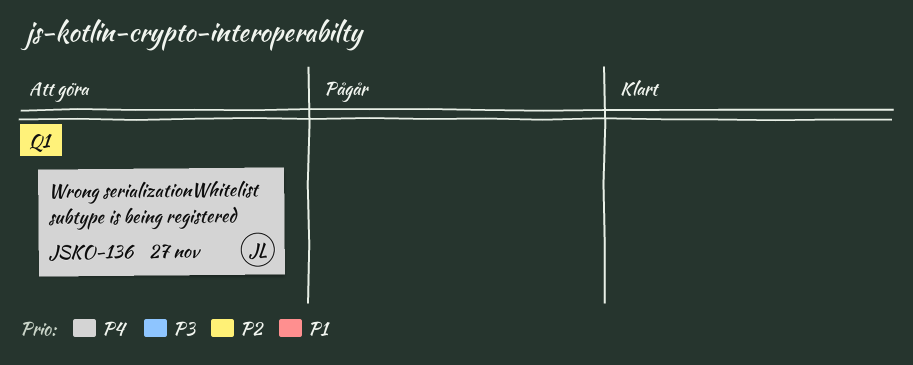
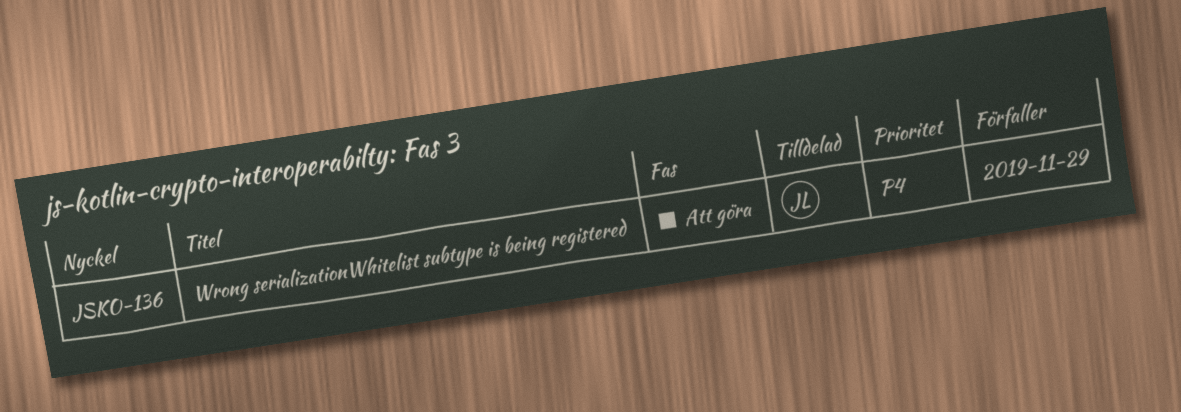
JSKO-136, due: Nov 27 -> Nov 29

